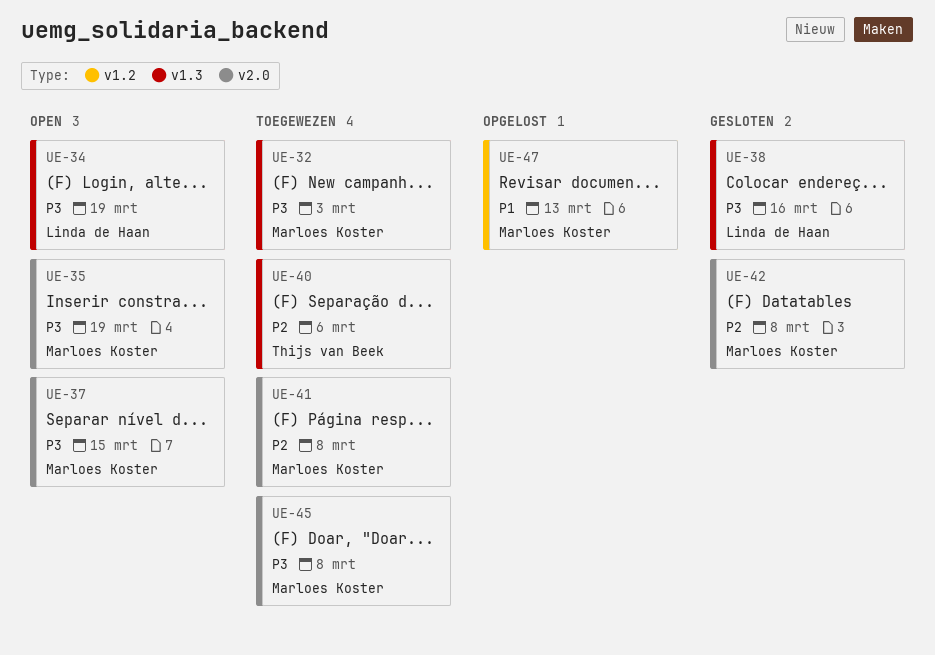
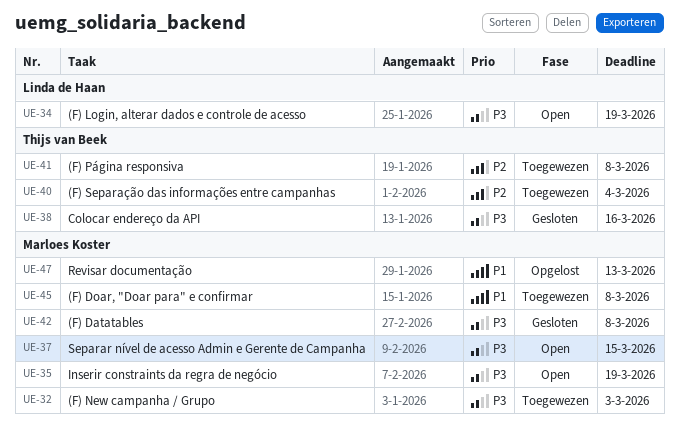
UE-38, owner: Linda de Haan -> Thijs van Beek
UE-40, due: Mar 6 -> Mar 4
UE-41, owner: Marloes Koster -> Thijs van Beek
UE-42, priority: P2 -> P3
UE-45, priority: P3 -> P1

